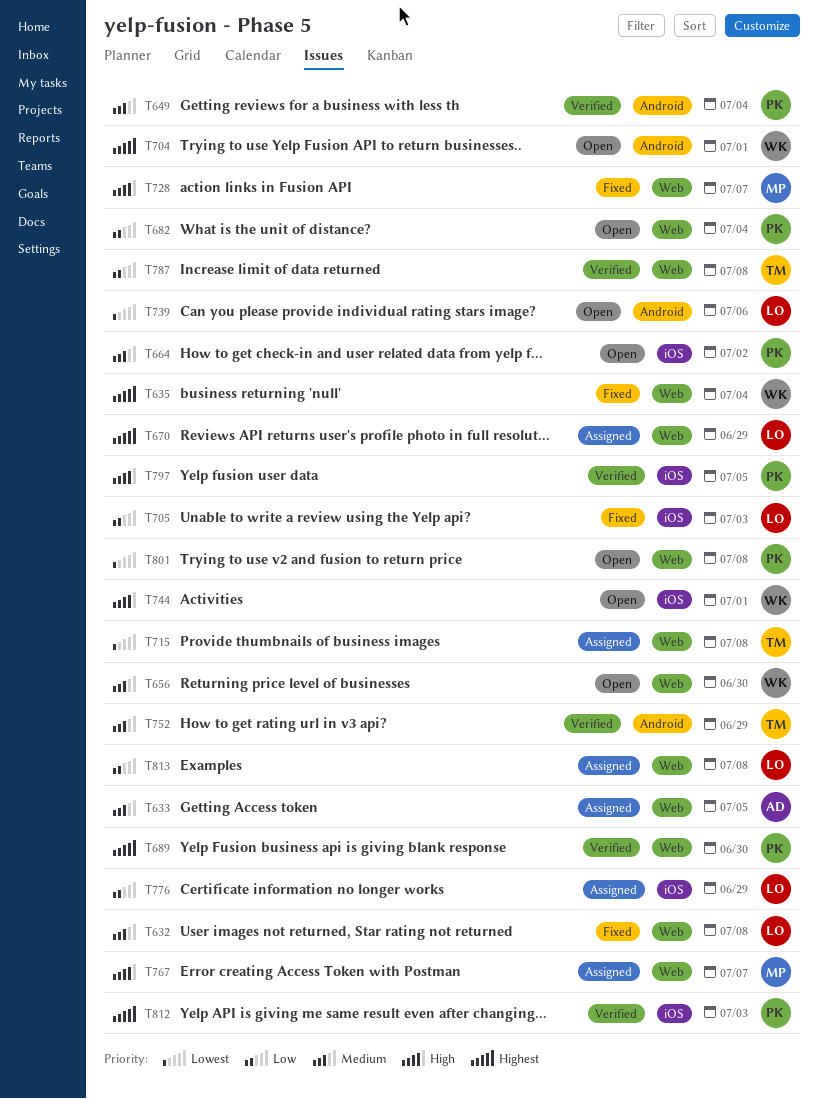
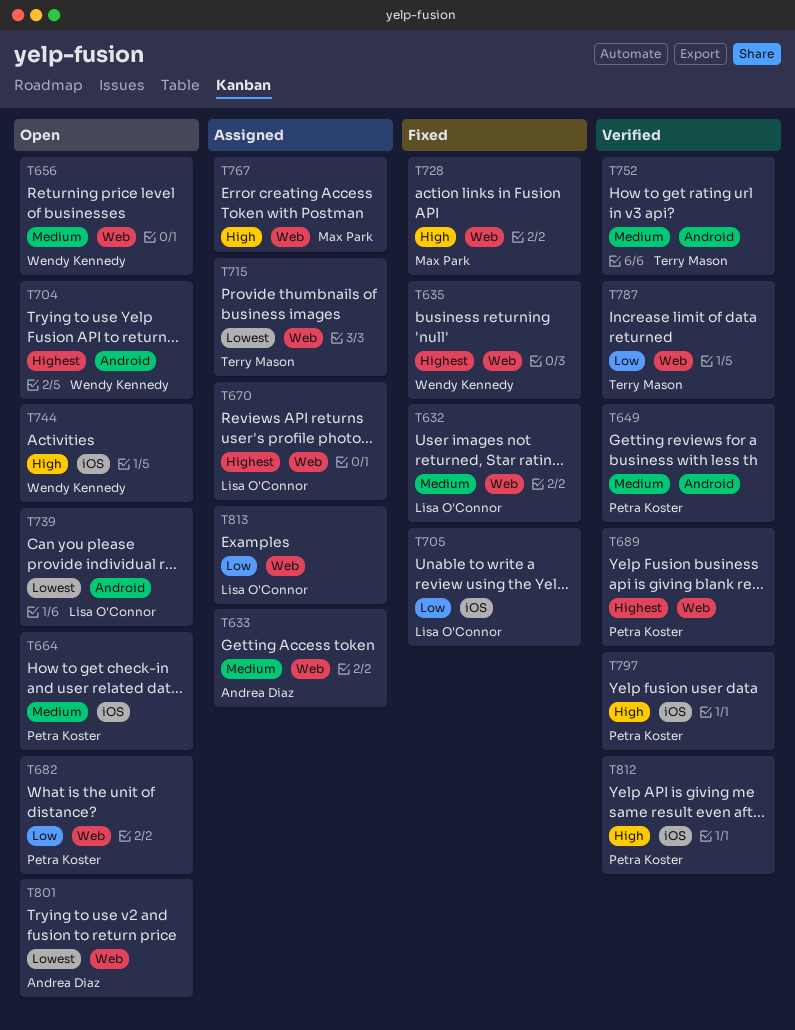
T776: present -> none
T801, owner: Petra Koster -> Andrea Diaz
T812, priority: Highest -> High

